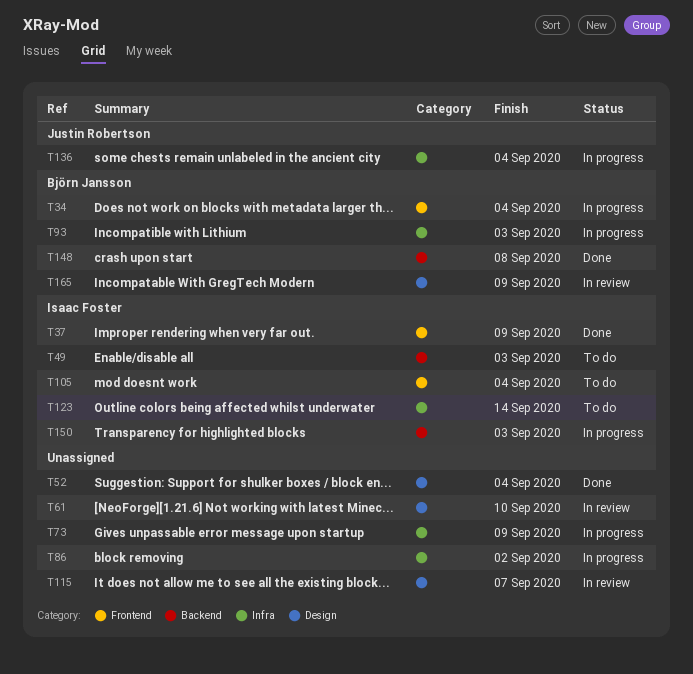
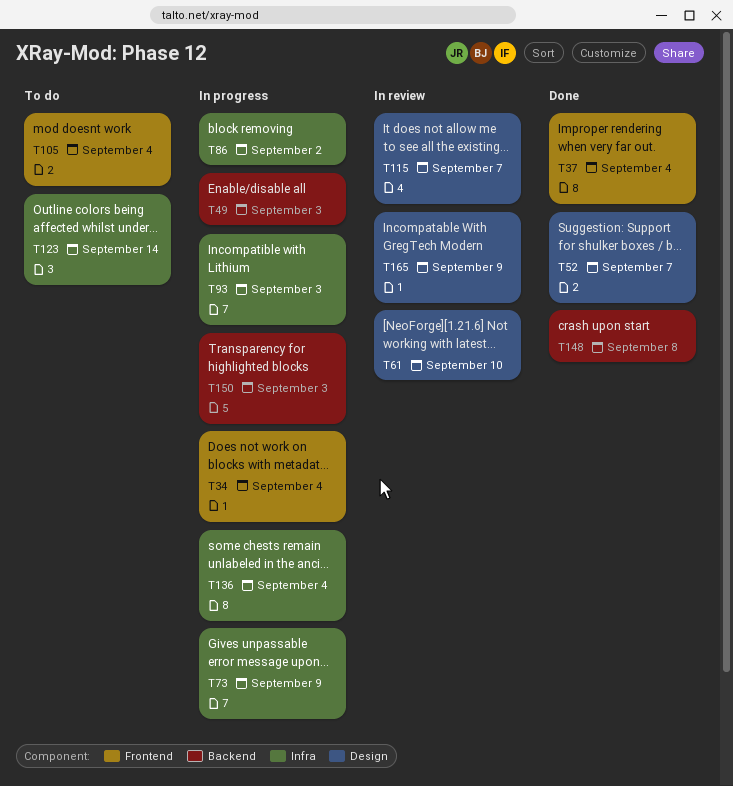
T37, due: Sep 9 -> Sep 4
T49, status: To do -> In progress
T52, due: Sep 4 -> Sep 7

